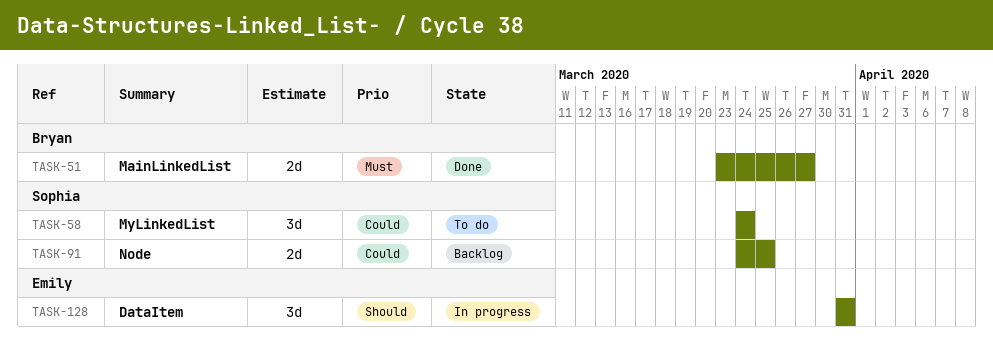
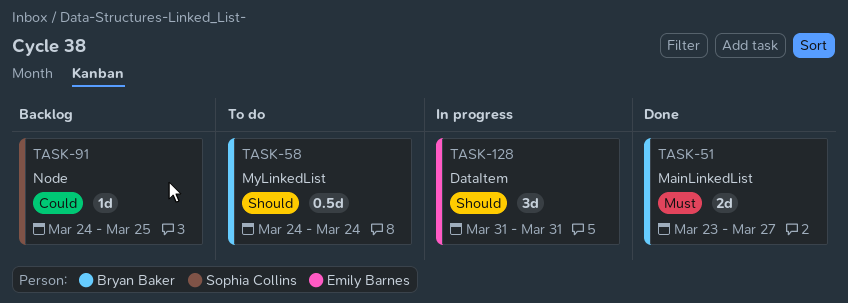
TASK-58, owner: Sophia Collins -> Bryan Baker
TASK-58, priority: Could -> Should
TASK-58, estimate: 3d -> 0.5d
TASK-91, estimate: 2d -> 1d

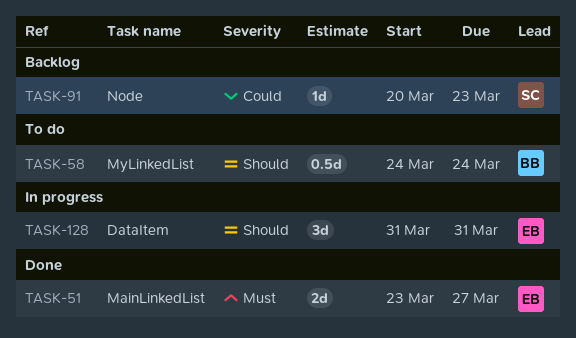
TASK-51, owner: Bryan Baker -> Emily Barnes
TASK-91, start: Mar 24 -> Mar 20
TASK-91, due: Mar 25 -> Mar 23

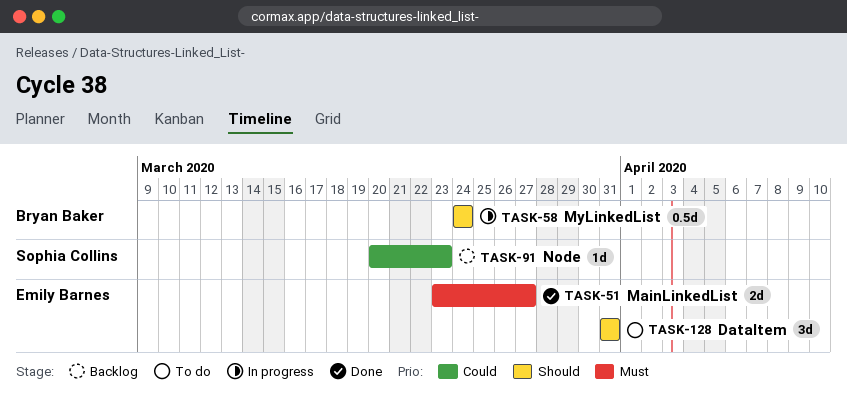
TASK-58, status: To do -> In progress
TASK-128, status: In progress -> To do

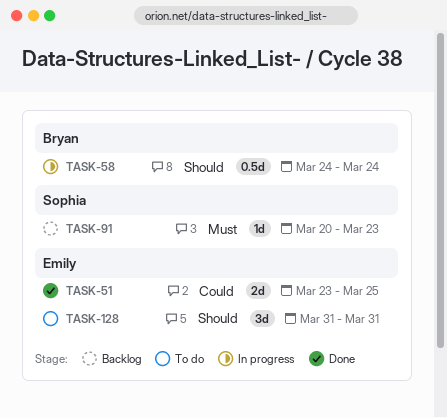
TASK-51, priority: Must -> Could
TASK-51, due: Mar 27 -> Mar 25
TASK-91, priority: Could -> Must

